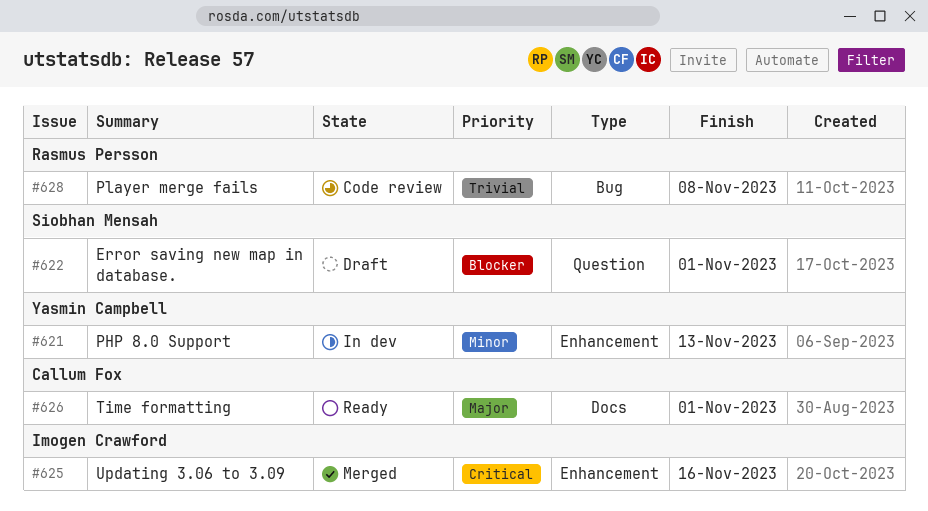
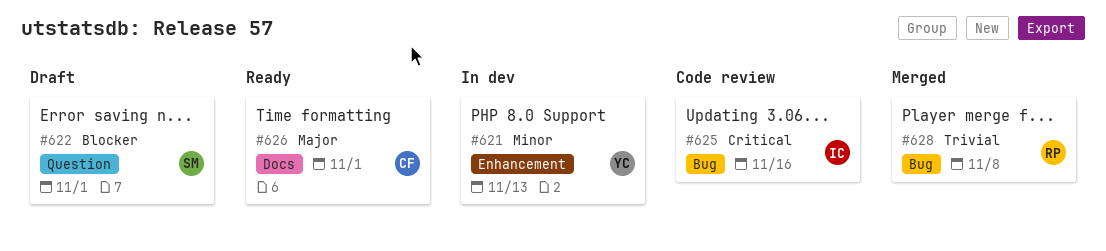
#625, status: Merged -> Code review
#625, label: Enhancement -> Bug
#628, status: Code review -> Merged

